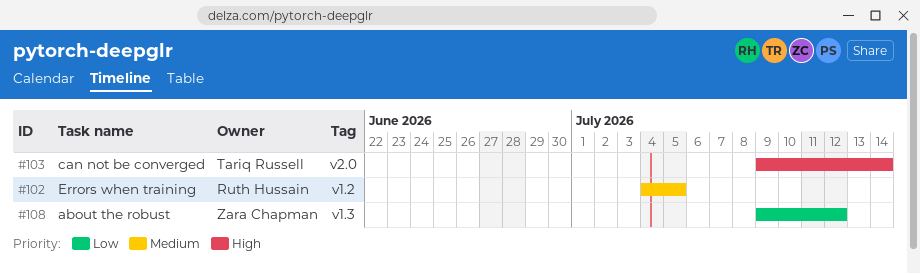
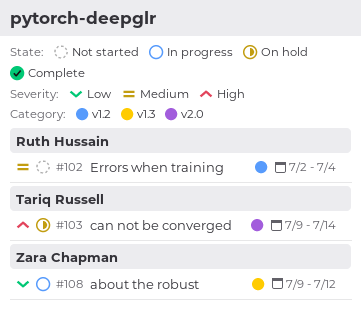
#102, start: Jul 4 -> Jul 2
#102, due: Jul 5 -> Jul 4

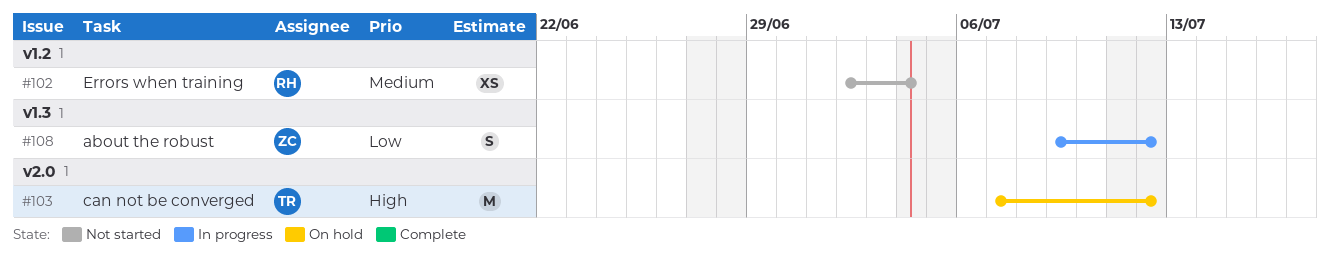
#103, start: Jul 9 -> Jul 7
#103, due: Jul 14 -> Jul 12

